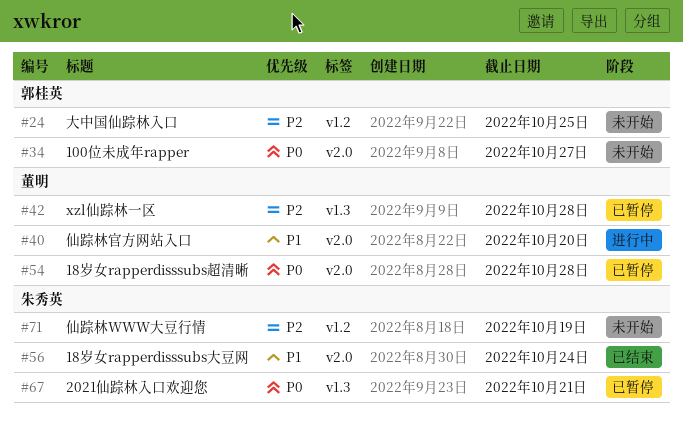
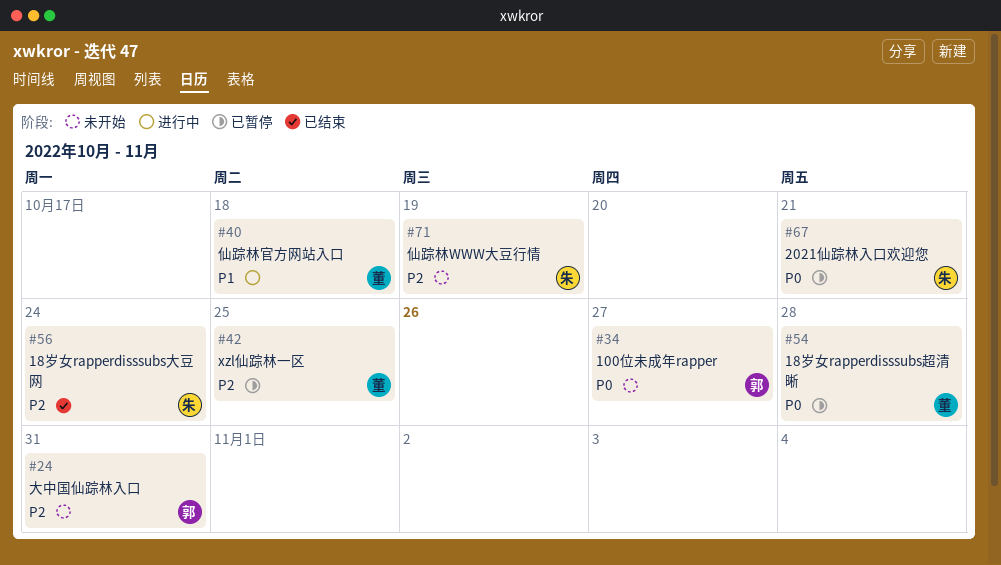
#24, due: Oct 25 -> Oct 31
#40, due: Oct 20 -> Oct 18
#42, due: Oct 28 -> Oct 25
#56, priority: P1 -> P2

